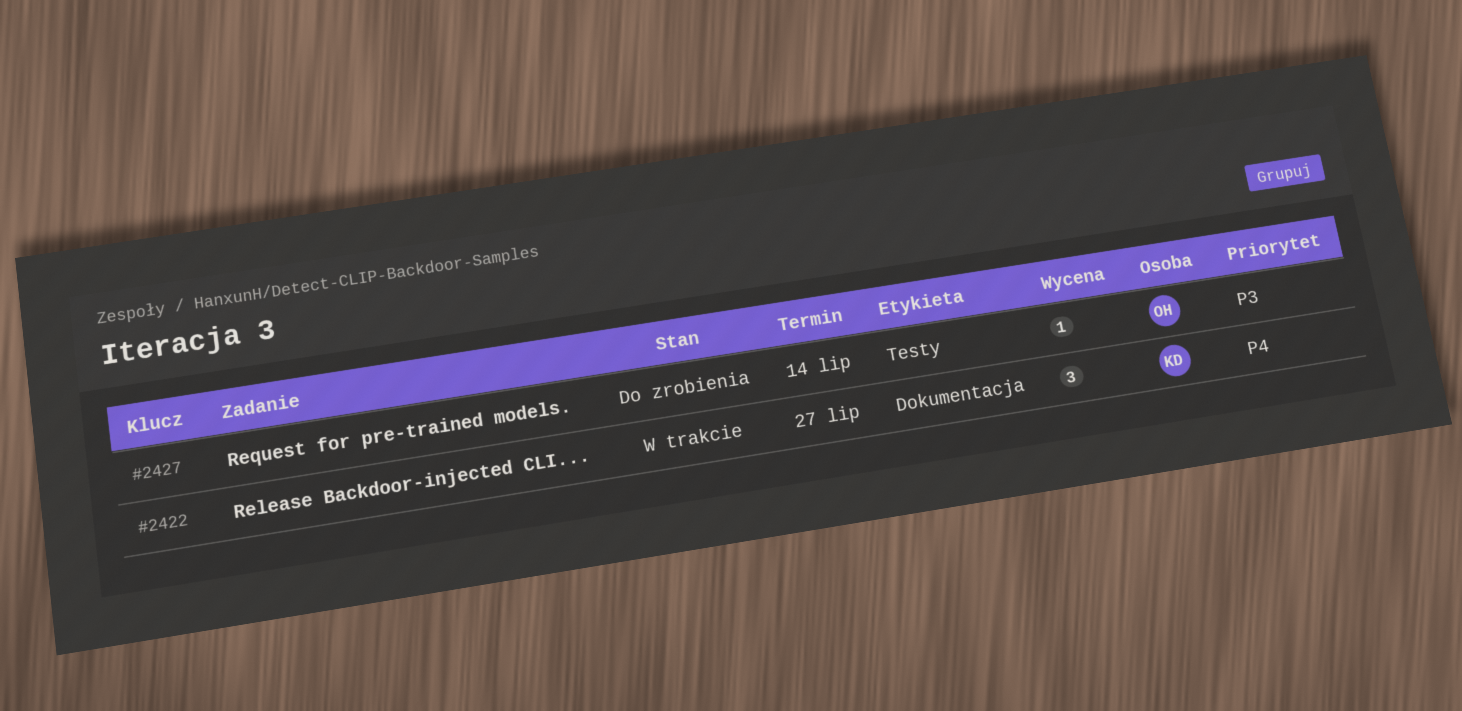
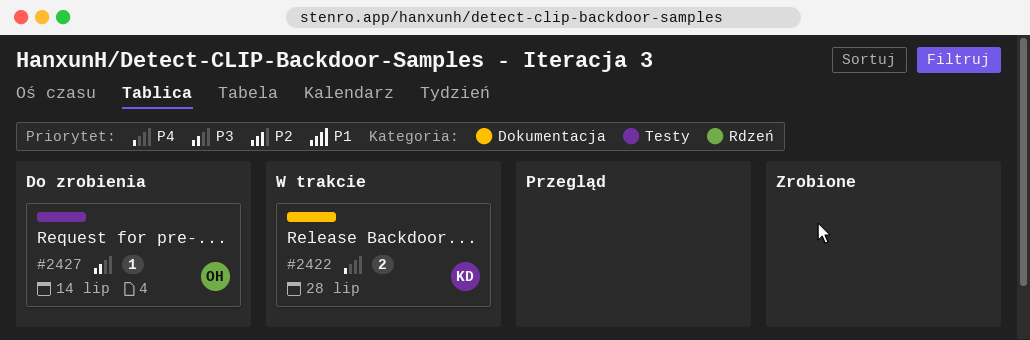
#2422, estimate: 3 -> 2
#2422, due: Jul 27 -> Jul 28

